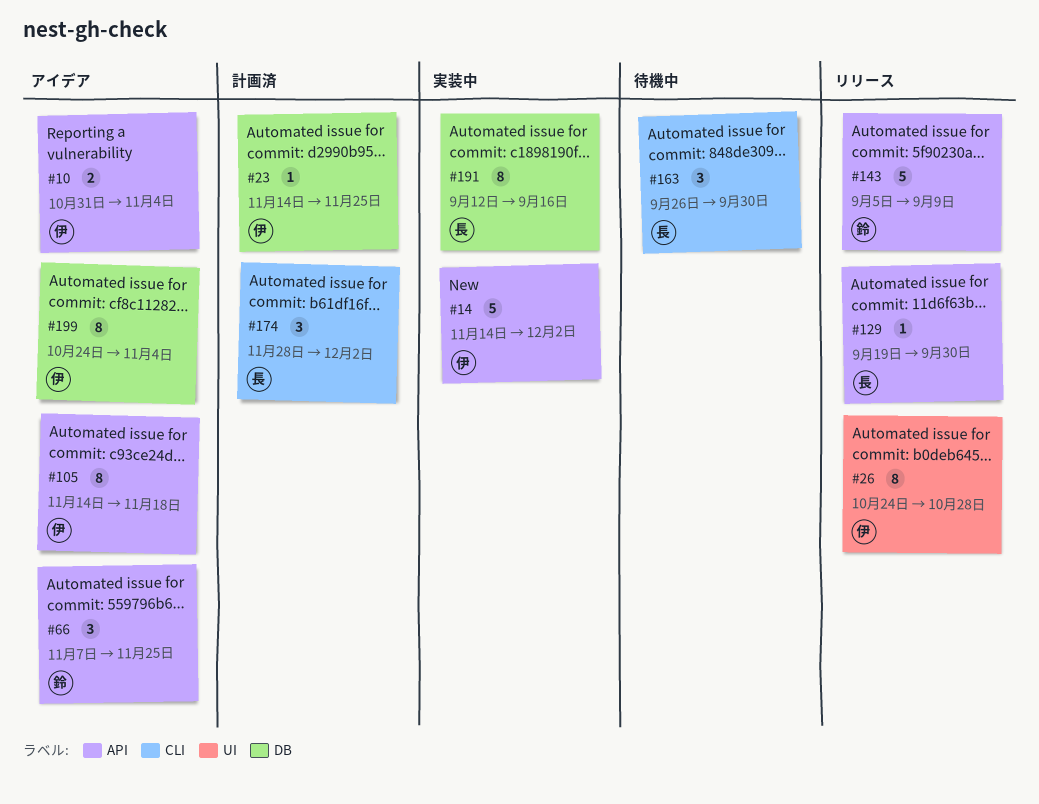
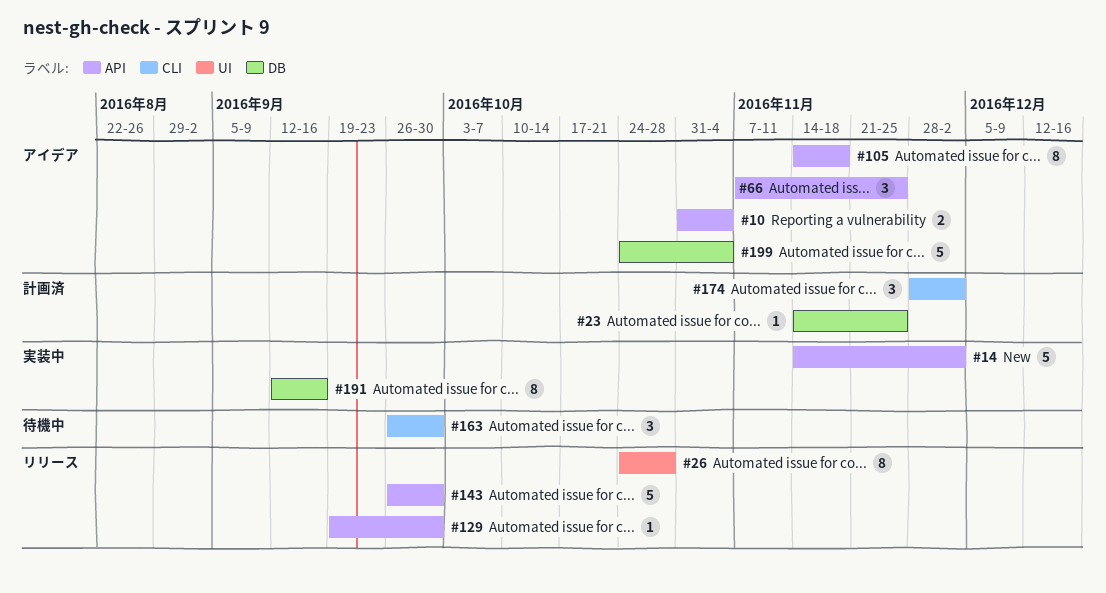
#143, start: Sep 5 -> Sep 26
#143, due: Sep 9 -> Sep 30
#199, estimate: 8 -> 5

